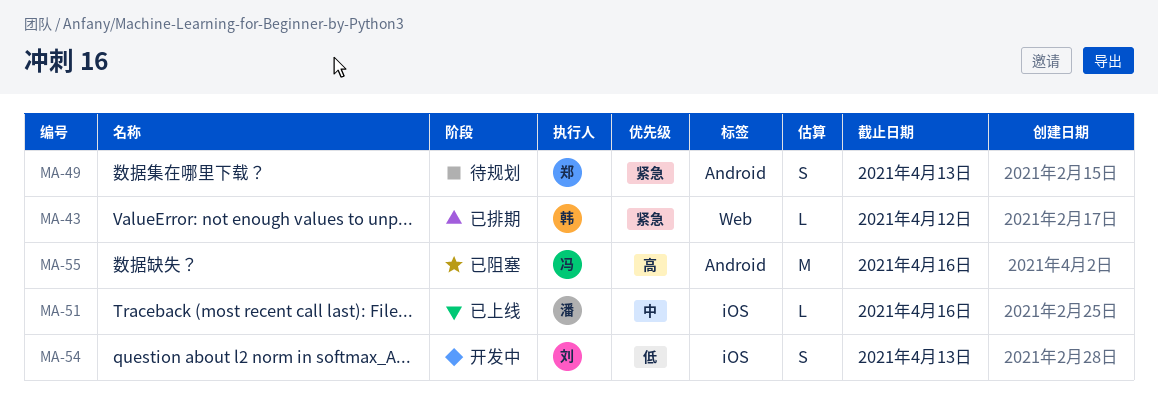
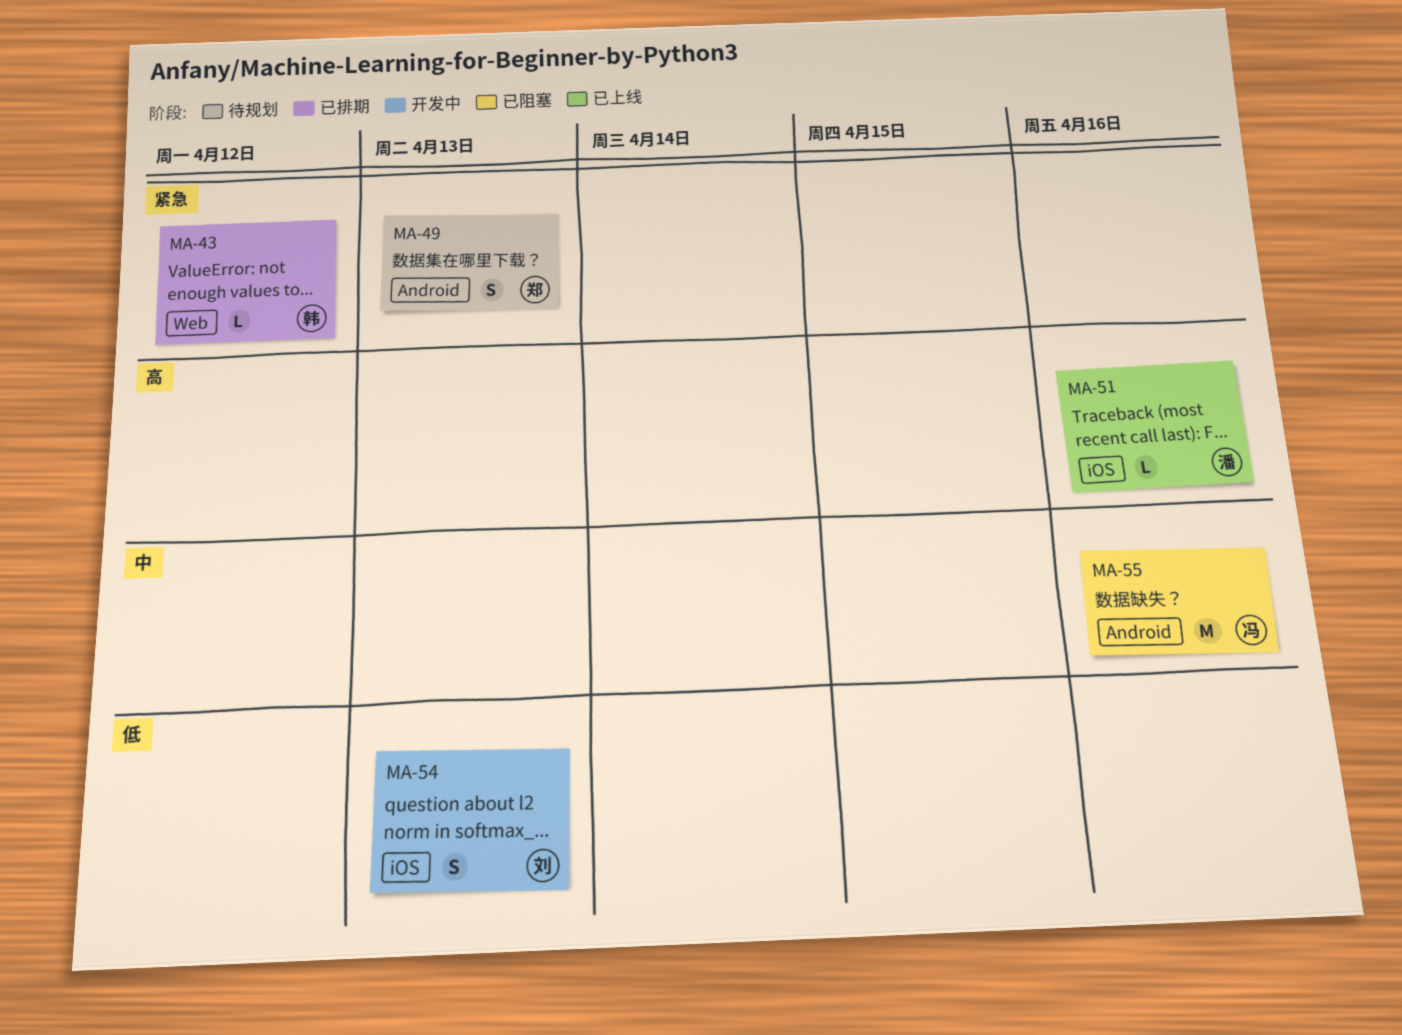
MA-51, priority: 中 -> 高
MA-55, priority: 高 -> 中

